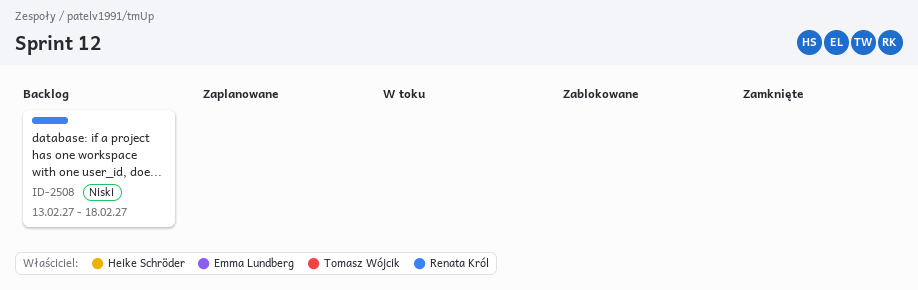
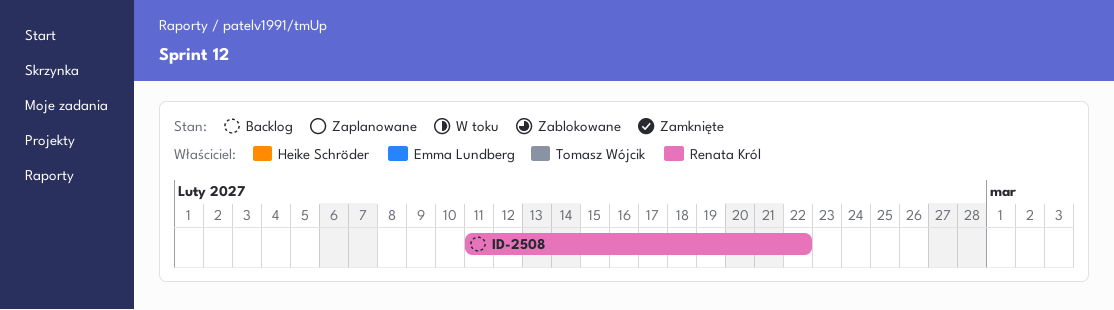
ID-2508, start: Feb 13 -> Feb 11
ID-2508, due: Feb 18 -> Feb 22

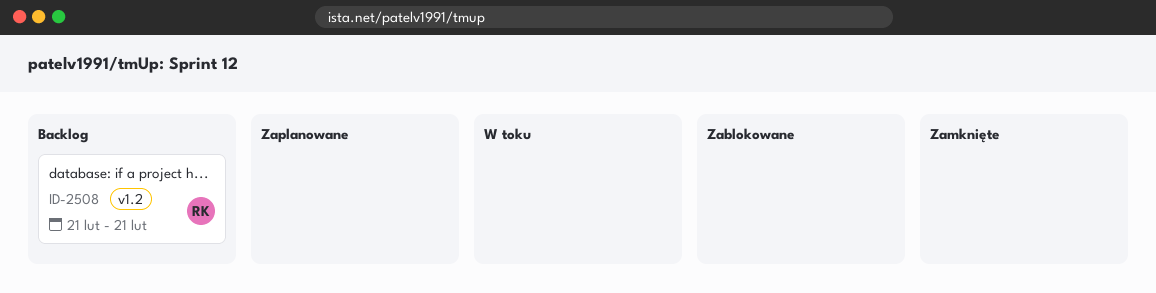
ID-2508, start: Feb 11 -> Feb 21
ID-2508, due: Feb 22 -> Feb 21

